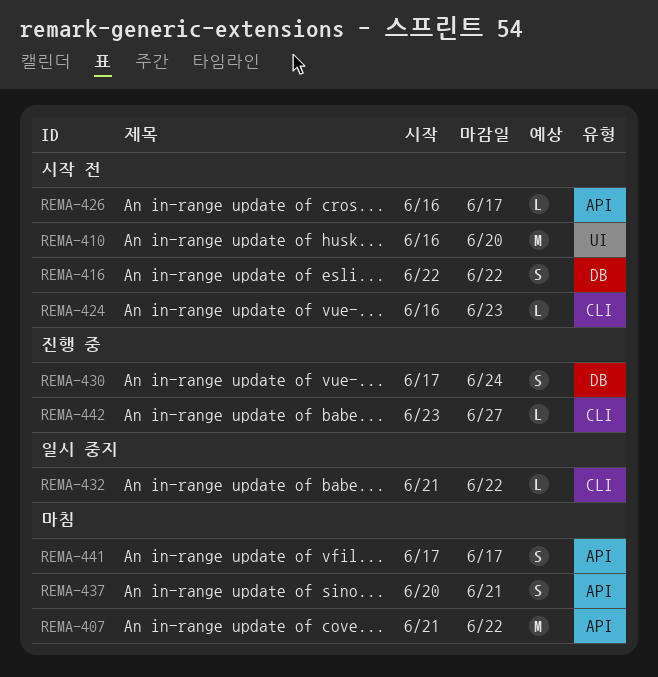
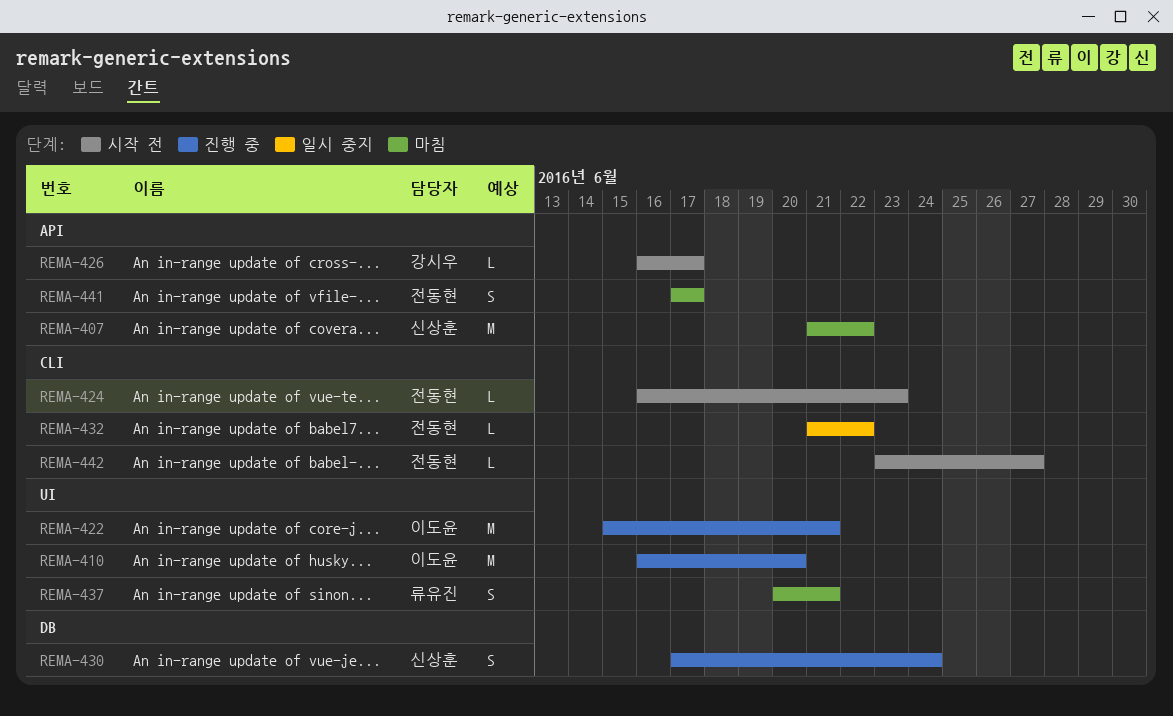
REMA-410, status: 시작 전 -> 진행 중
REMA-416: present -> none
REMA-422: none -> present
REMA-437, label: API -> UI
REMA-442, status: 진행 중 -> 시작 전

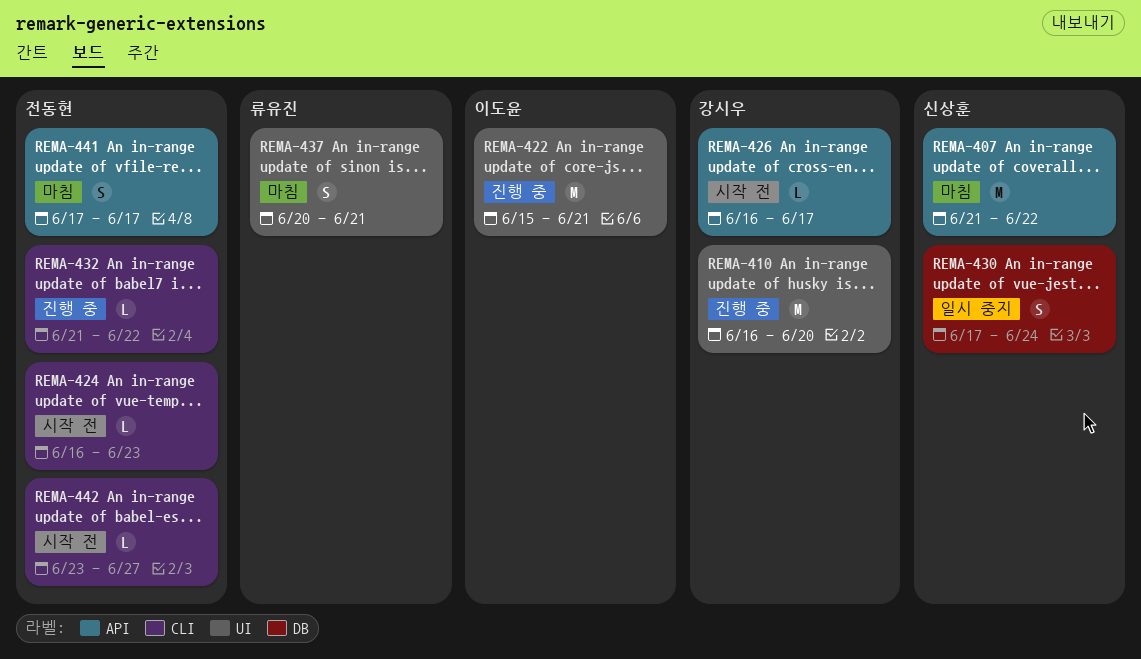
REMA-410, owner: 이도윤 -> 강시우
REMA-430, status: 진행 중 -> 일시 중지
REMA-432, status: 일시 중지 -> 진행 중

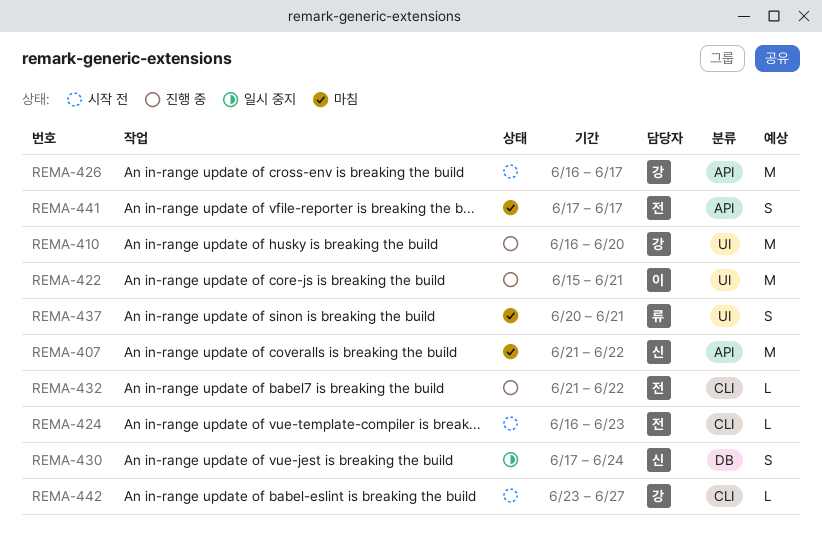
REMA-426, estimate: L -> M
REMA-442, owner: 전동현 -> 강시우

